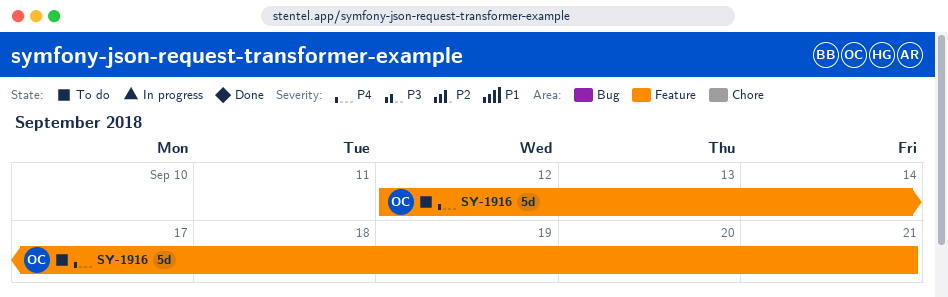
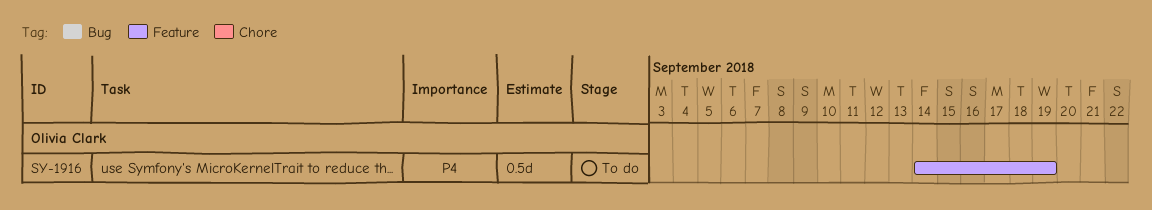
SY-1916, estimate: 5d -> 0.5d
SY-1916, start: Sep 12 -> Sep 14
SY-1916, due: Sep 21 -> Sep 19

